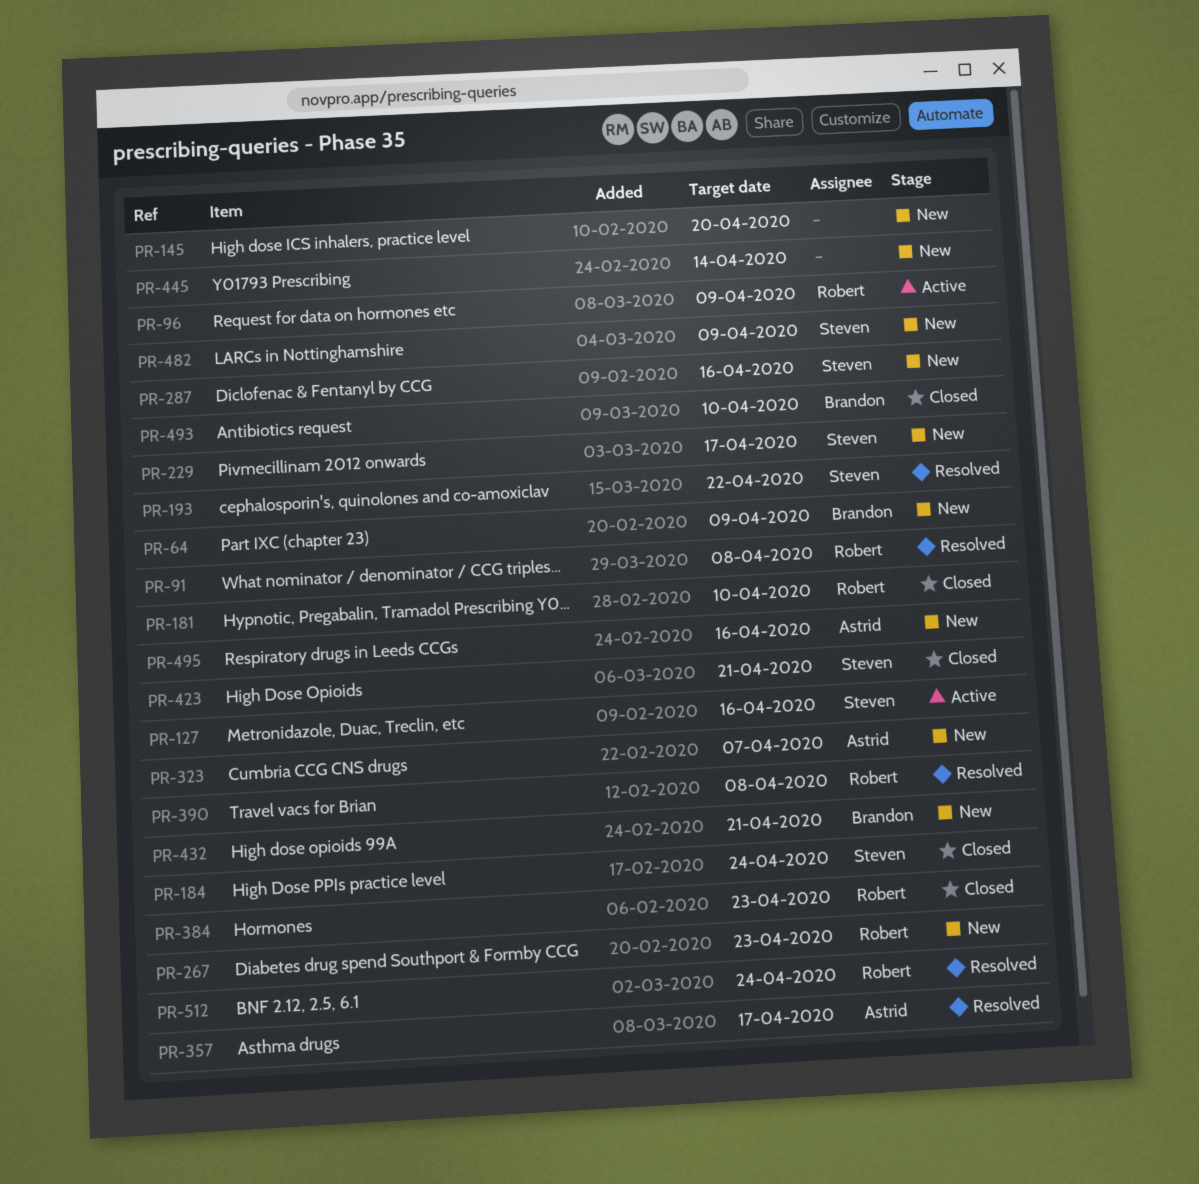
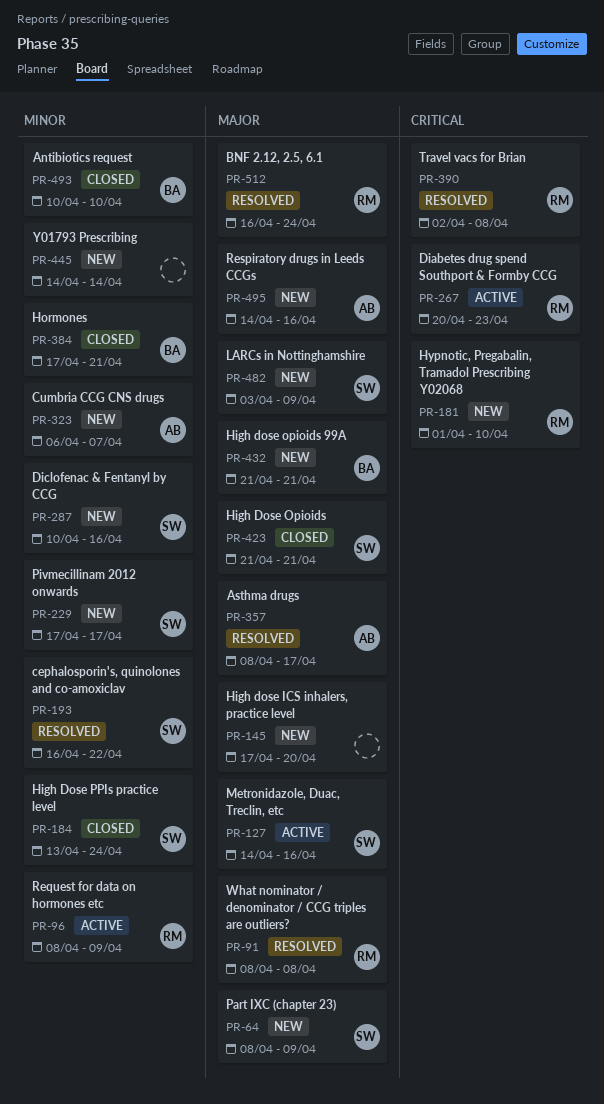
PR-64, owner: Brandon -> Steven
PR-181, status: Closed -> New
PR-267, status: New -> Active
PR-384, owner: Robert -> Brandon
PR-384, due: Apr 23 -> Apr 21

